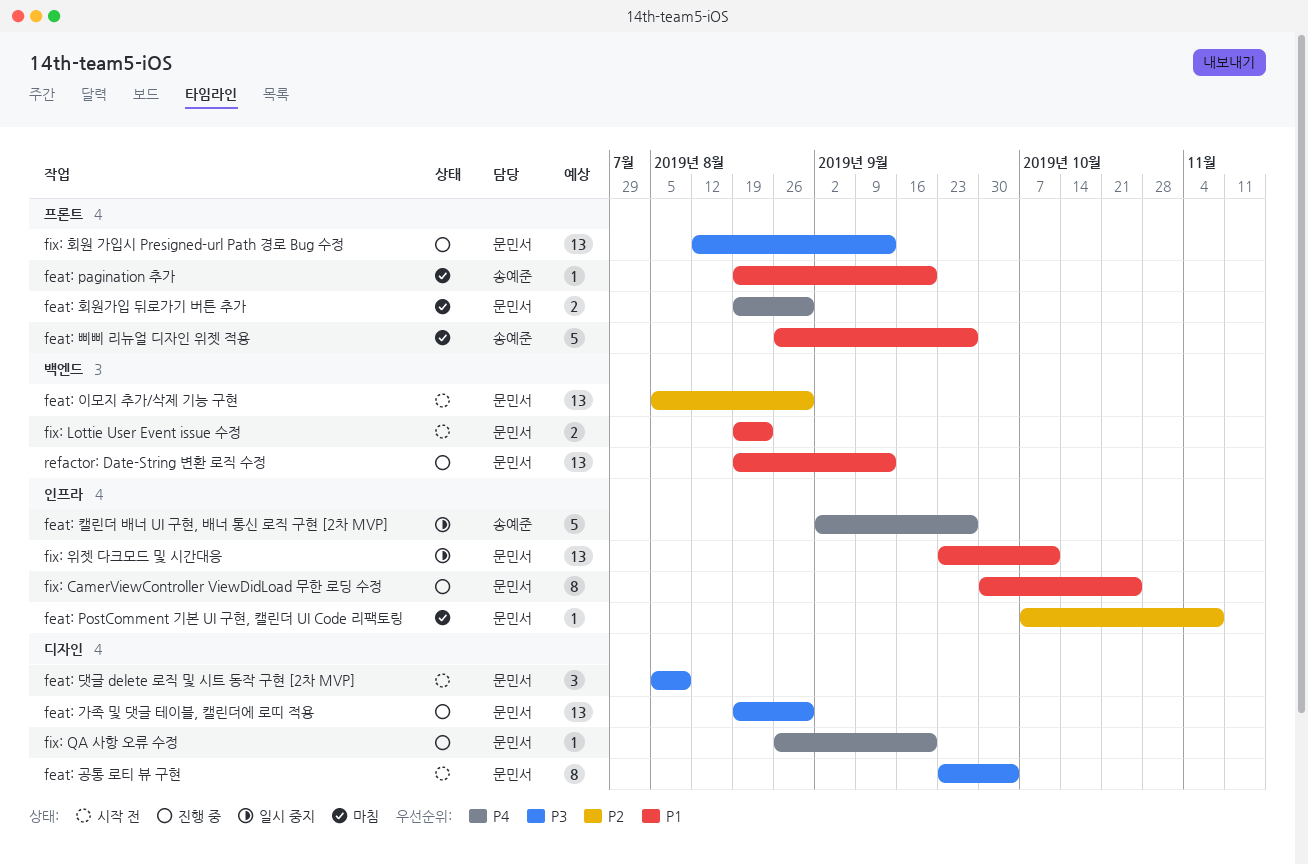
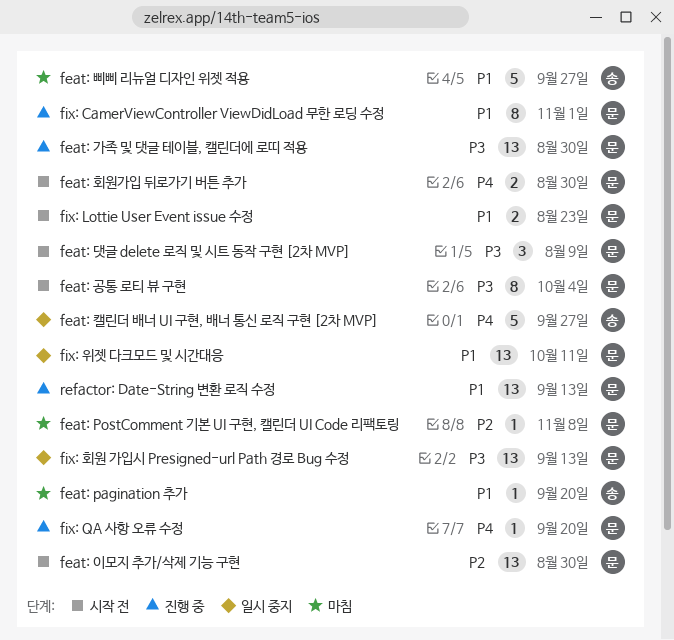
feat: 회원가입 뒤로가기 버튼 추가, status: 마침 -> 시작 전
fix: CamerViewController ViewDidLoad 무한 로딩 수정, due: Oct 25 -> Nov 1
fix: 회원 가입시 Presigned-url Path 경로 Bug 수정, status: 진행 중 -> 일시 중지

